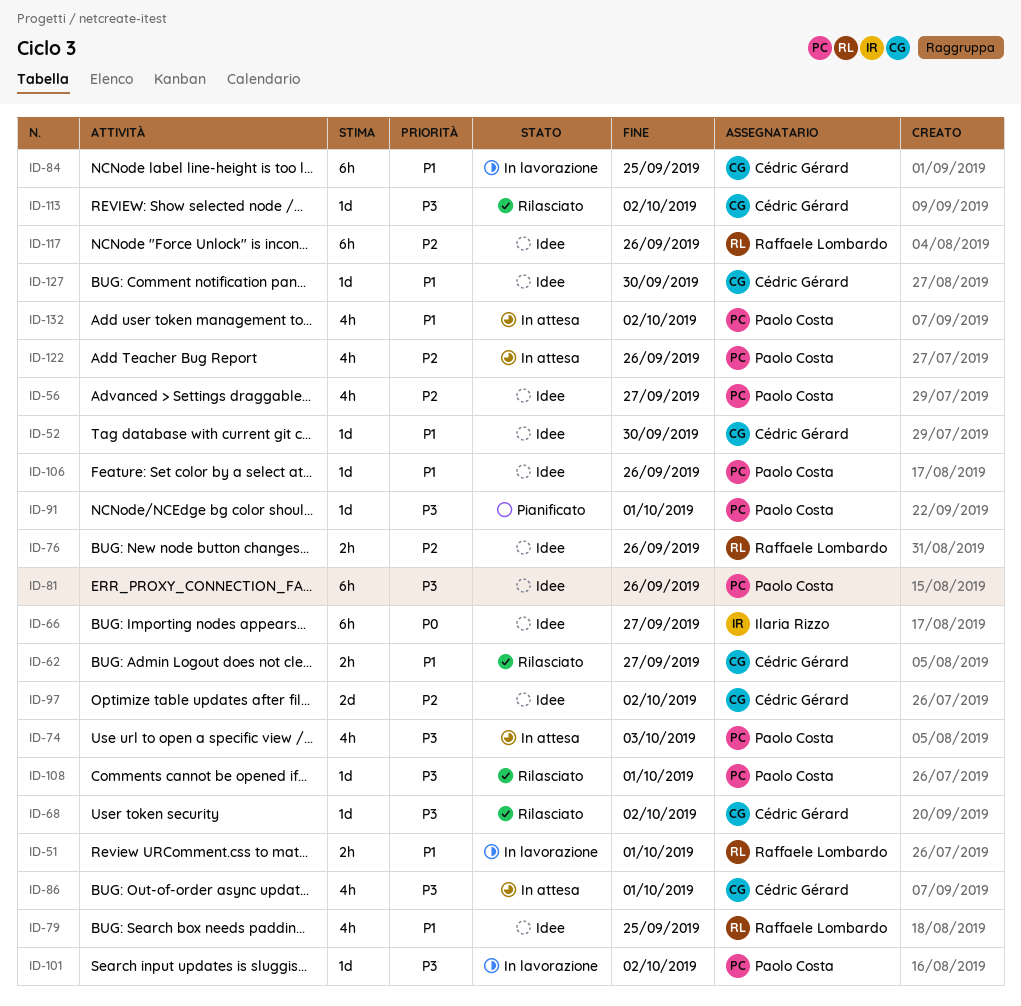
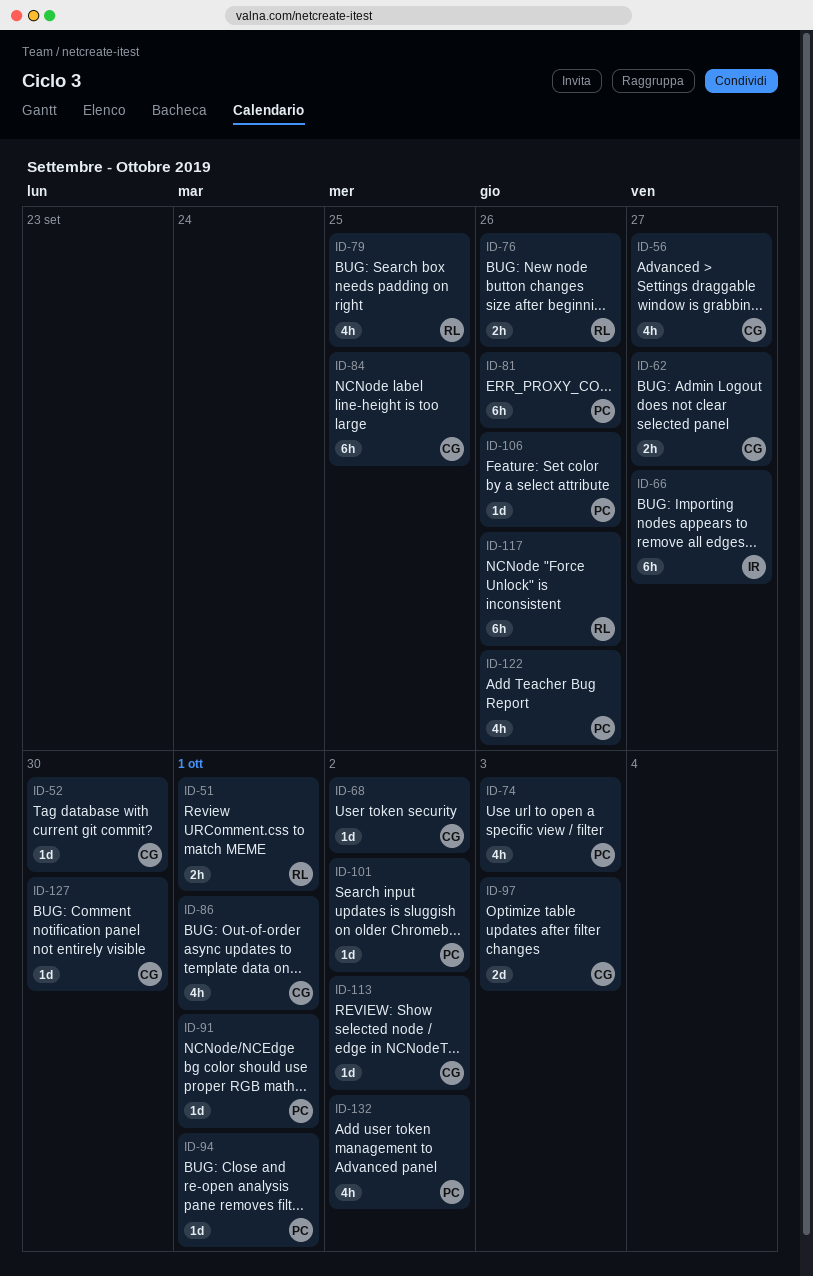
ID-56, owner: Paolo Costa -> Cédric Gérard
ID-94: none -> present
ID-97, due: Oct 2 -> Oct 3
ID-108: present -> none

